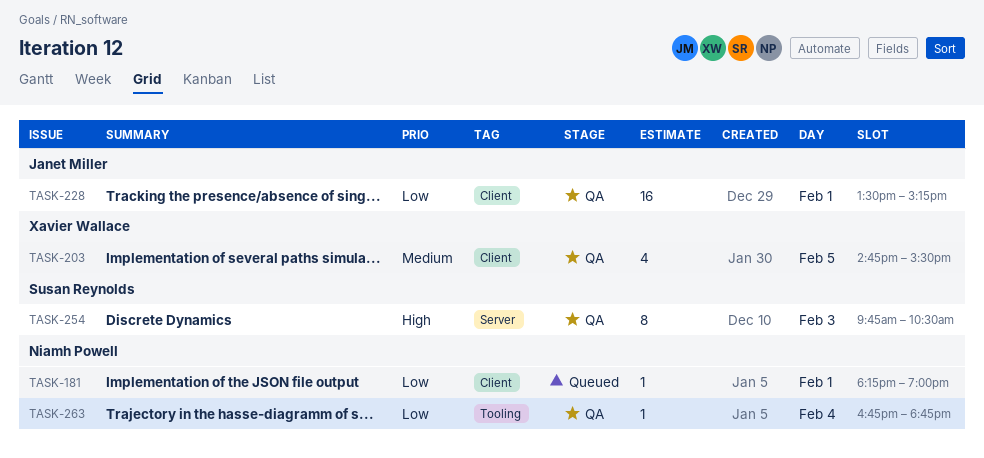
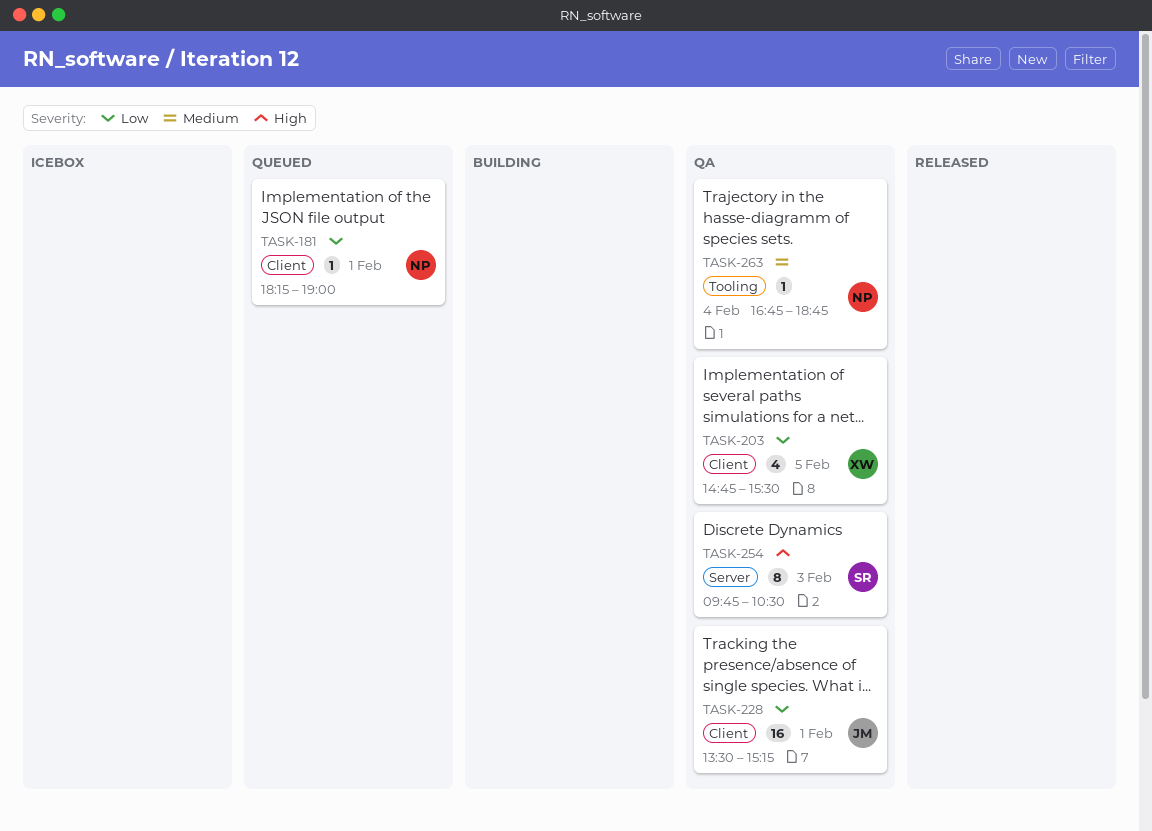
TASK-203, priority: Medium -> Low
TASK-263, priority: Low -> Medium

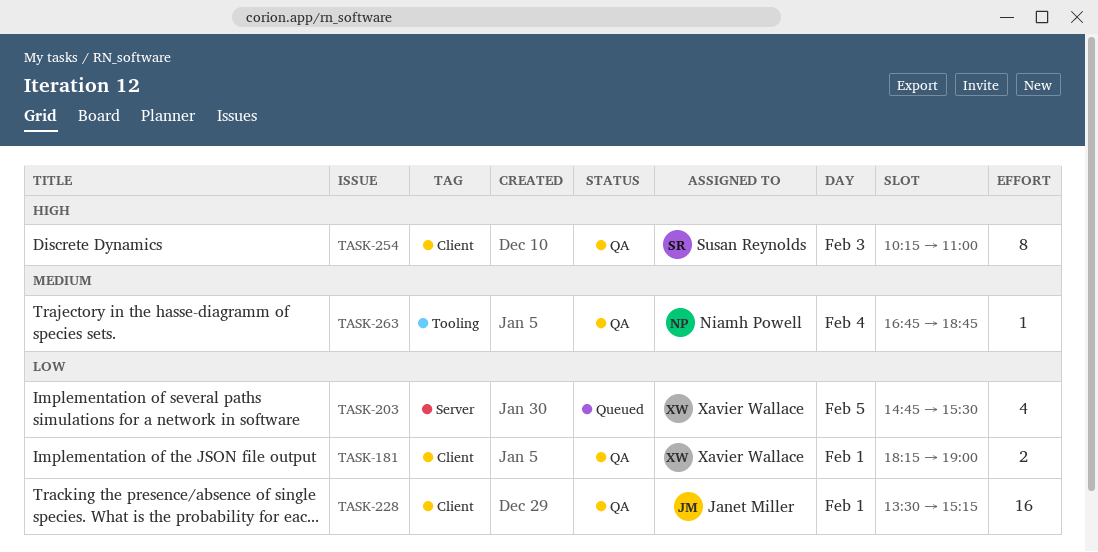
TASK-181, status: Queued -> QA
TASK-181, owner: Niamh Powell -> Xavier Wallace
TASK-181, estimate: 1 -> 2
TASK-203, status: QA -> Queued
TASK-203, label: Client -> Server
TASK-254, label: Server -> Client
TASK-254, begins: 09:45 -> 10:15
TASK-254, ends: 10:30 -> 11:00

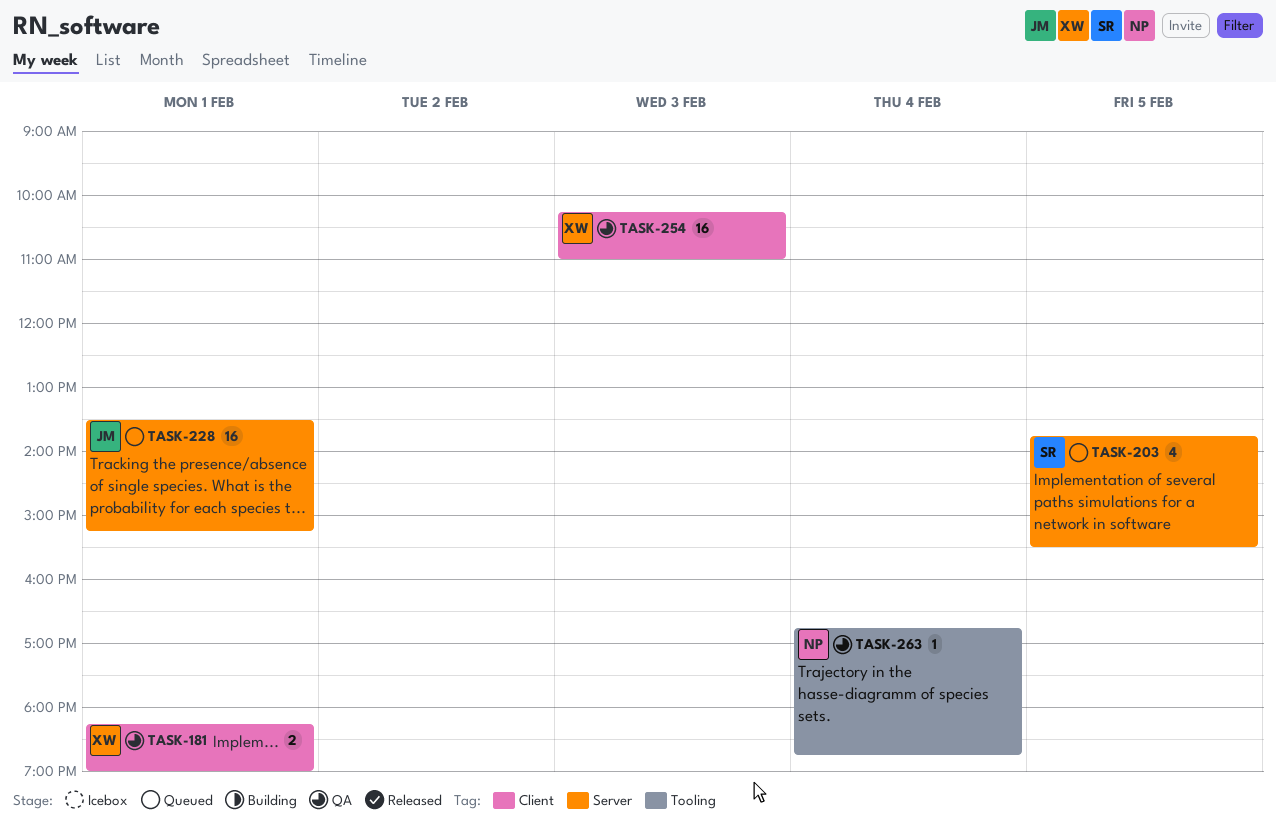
TASK-203, owner: Xavier Wallace -> Susan Reynolds
TASK-203, begins: 14:45 -> 13:45
TASK-228, status: QA -> Queued
TASK-228, label: Client -> Server
TASK-254, owner: Susan Reynolds -> Xavier Wallace
TASK-254, estimate: 8 -> 16

